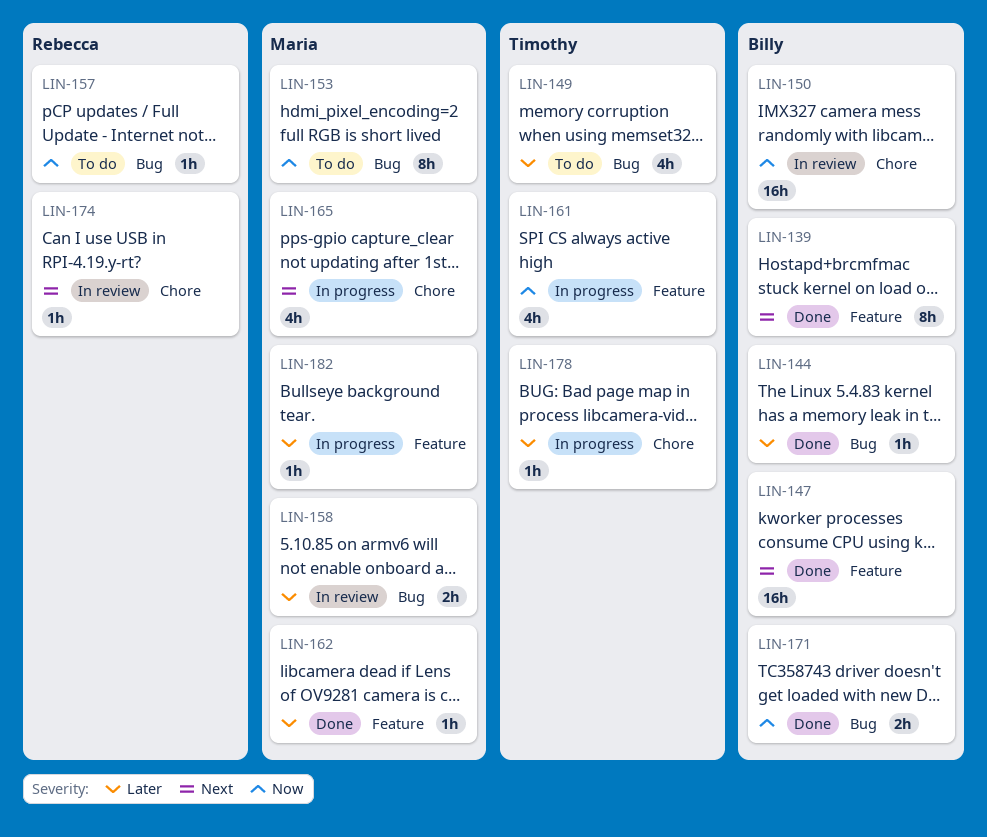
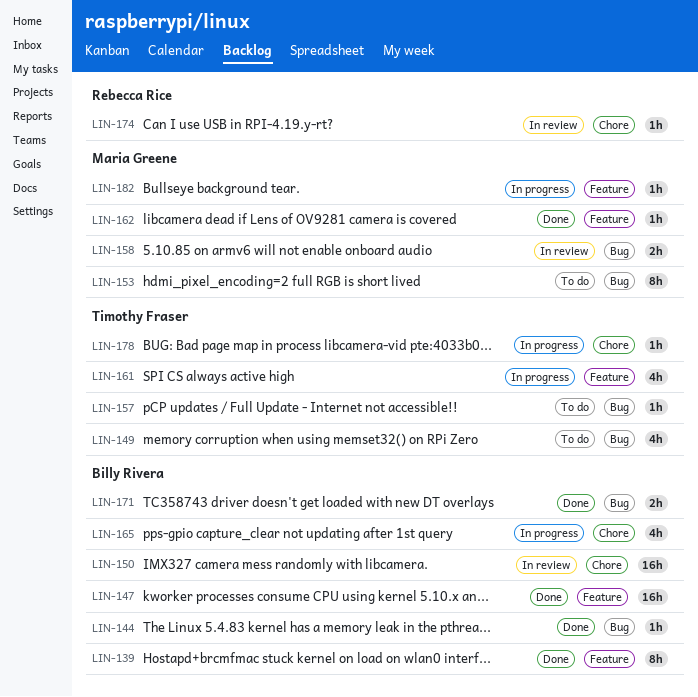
LIN-157, owner: Rebecca Rice -> Timothy Fraser
LIN-165, owner: Maria Greene -> Billy Rivera

